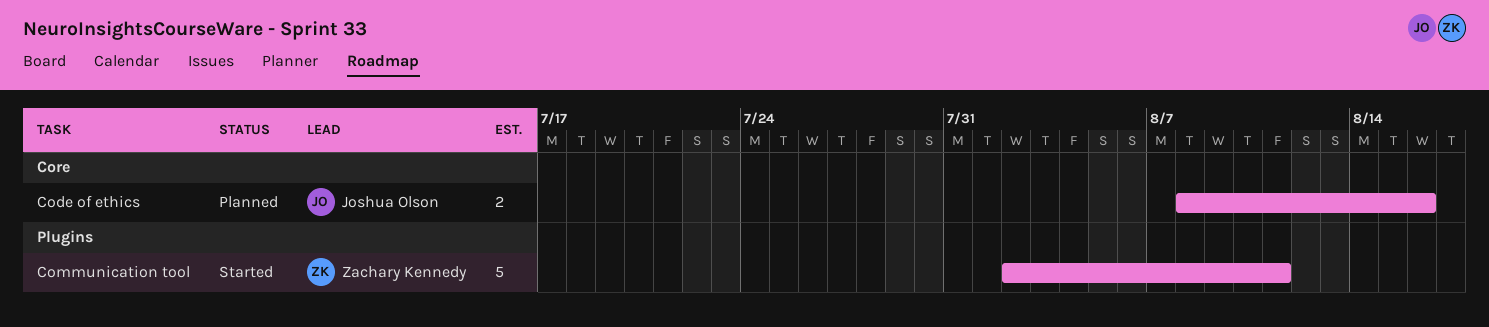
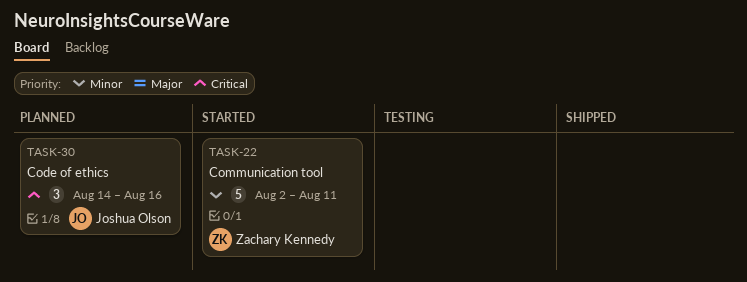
Code of ethics, estimate: 2 -> 3
Code of ethics, start: Aug 8 -> Aug 14

